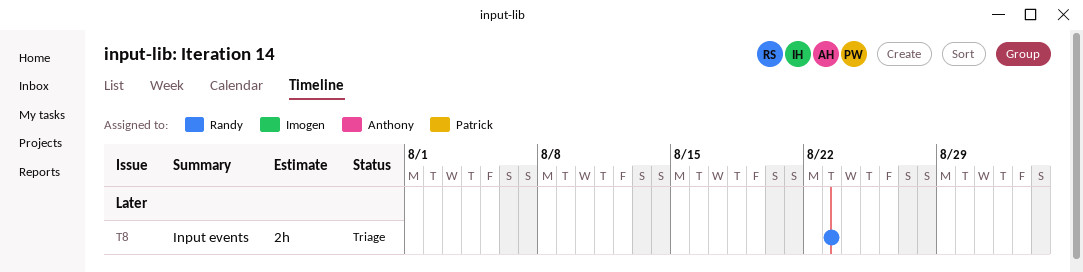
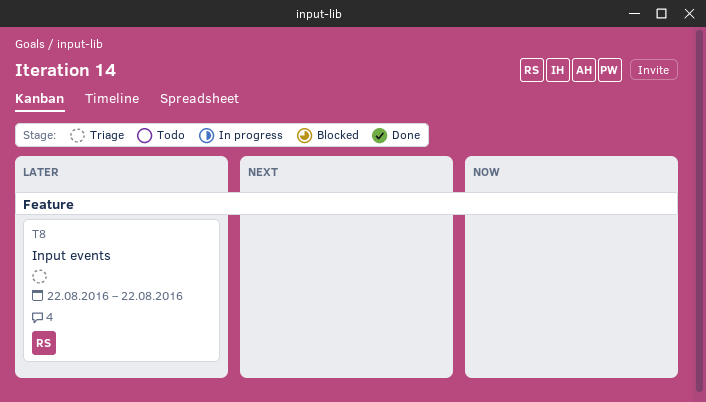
T8, start: Aug 23 -> Aug 22
T8, due: Aug 23 -> Aug 22

